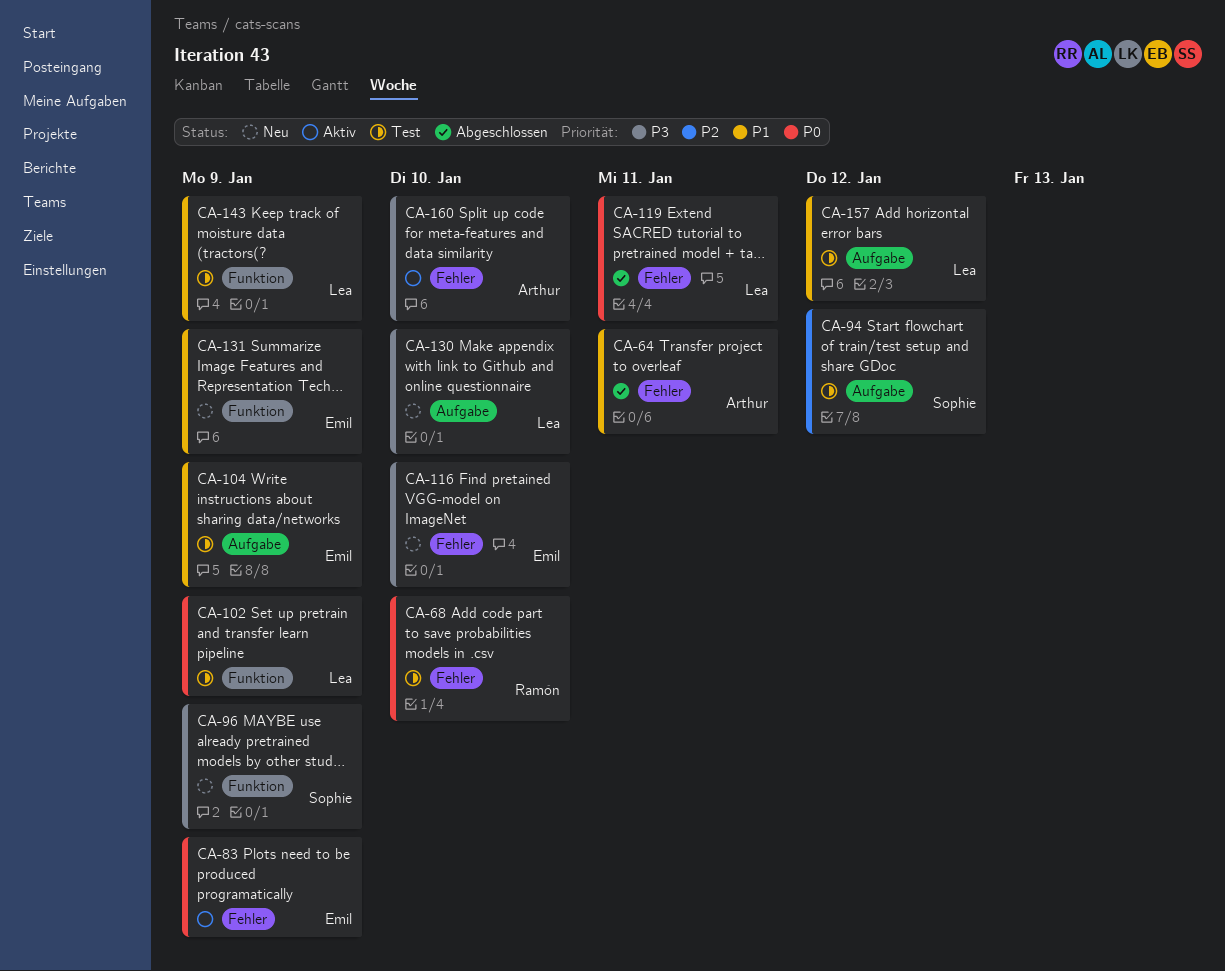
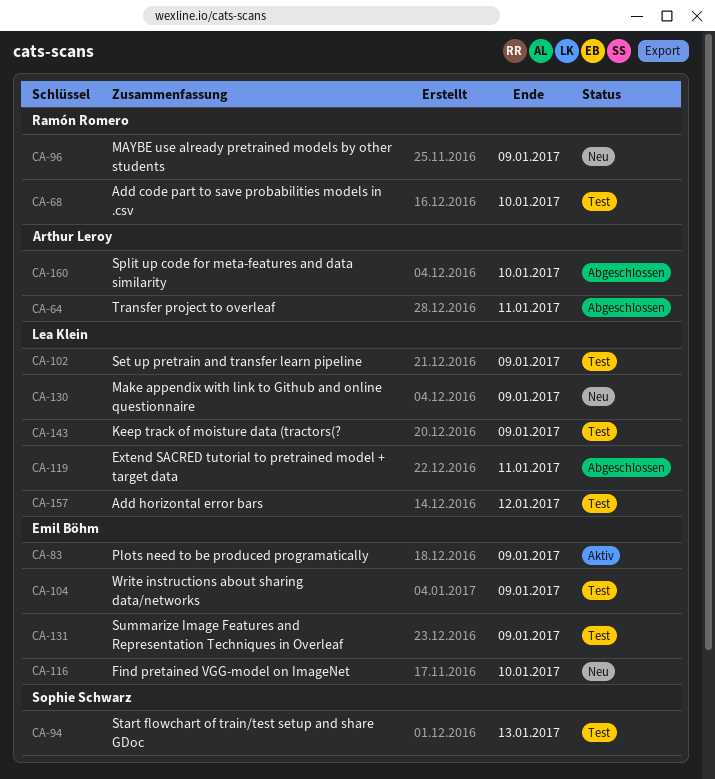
CA-94, due: Jan 12 -> Jan 13
CA-96, owner: Sophie Schwarz -> Ramón Romero
CA-130, due: Jan 10 -> Jan 9
CA-131, status: Neu -> Test
CA-160, status: Aktiv -> Abgeschlossen

